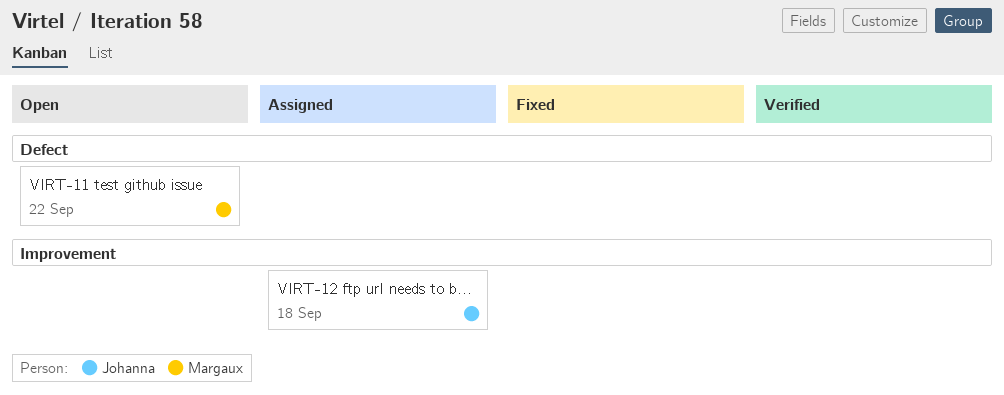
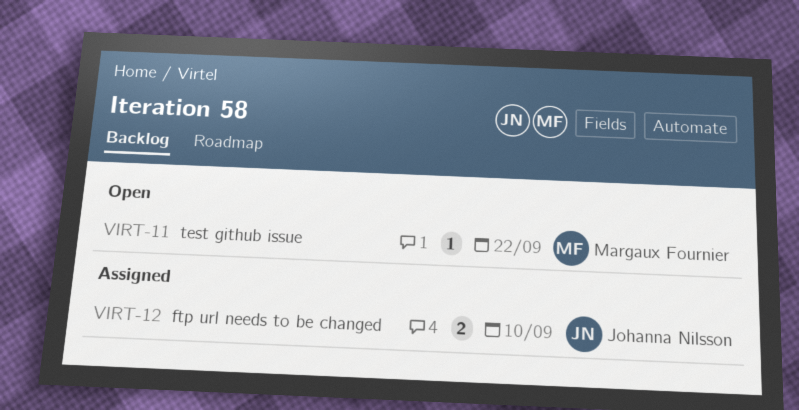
VIRT-12, due: Sep 18 -> Sep 10

